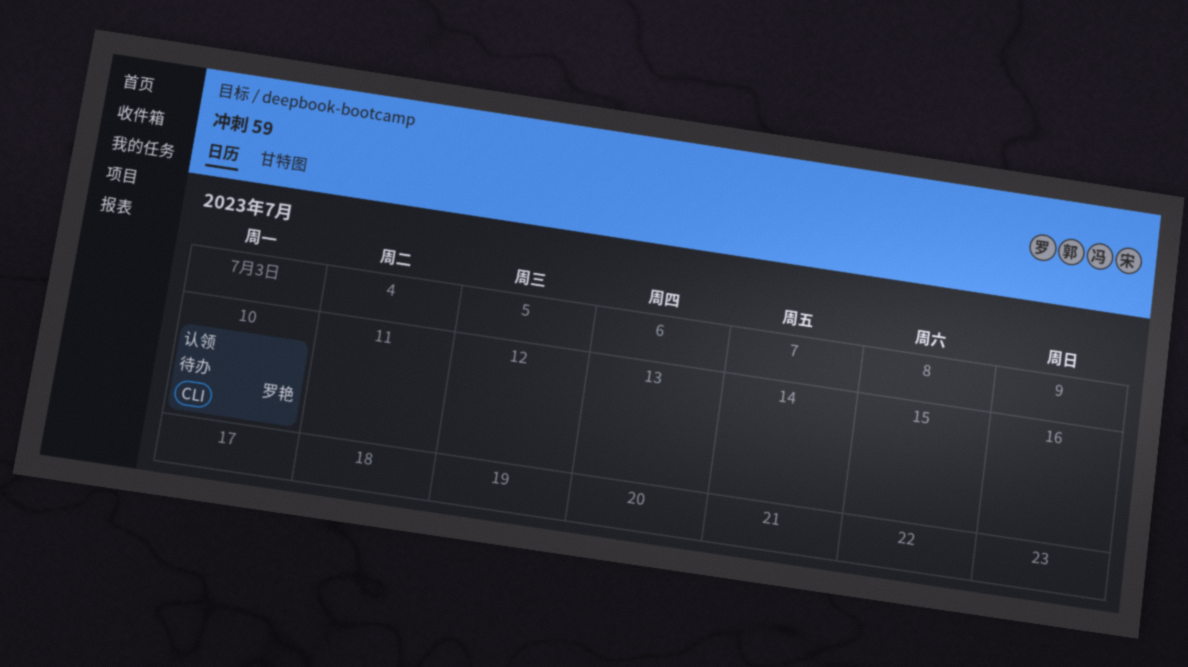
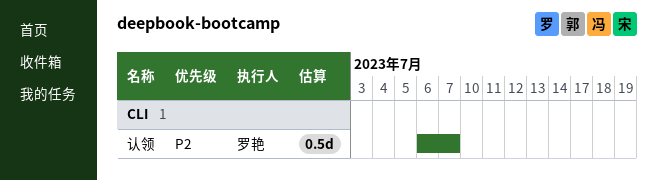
认领, due: Jul 10 -> Jul 7

